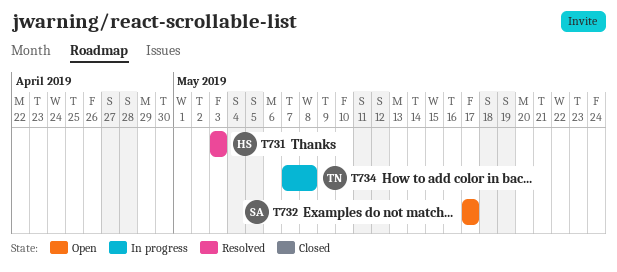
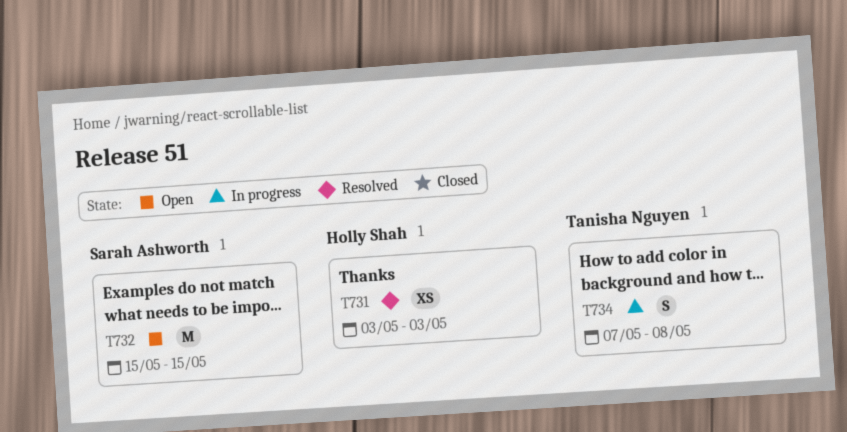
T732, start: May 17 -> May 15
T732, due: May 17 -> May 15

